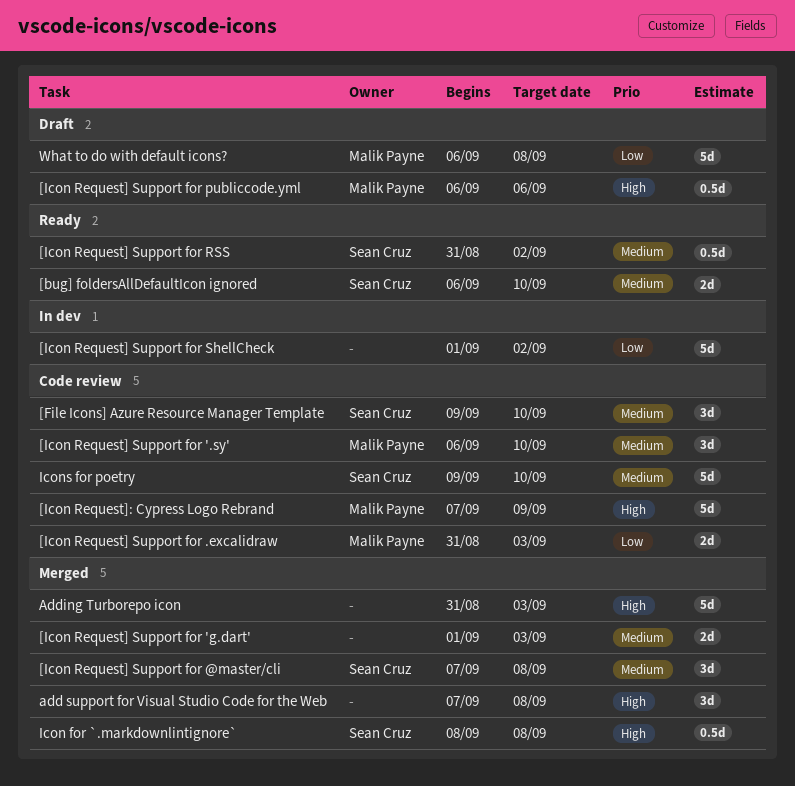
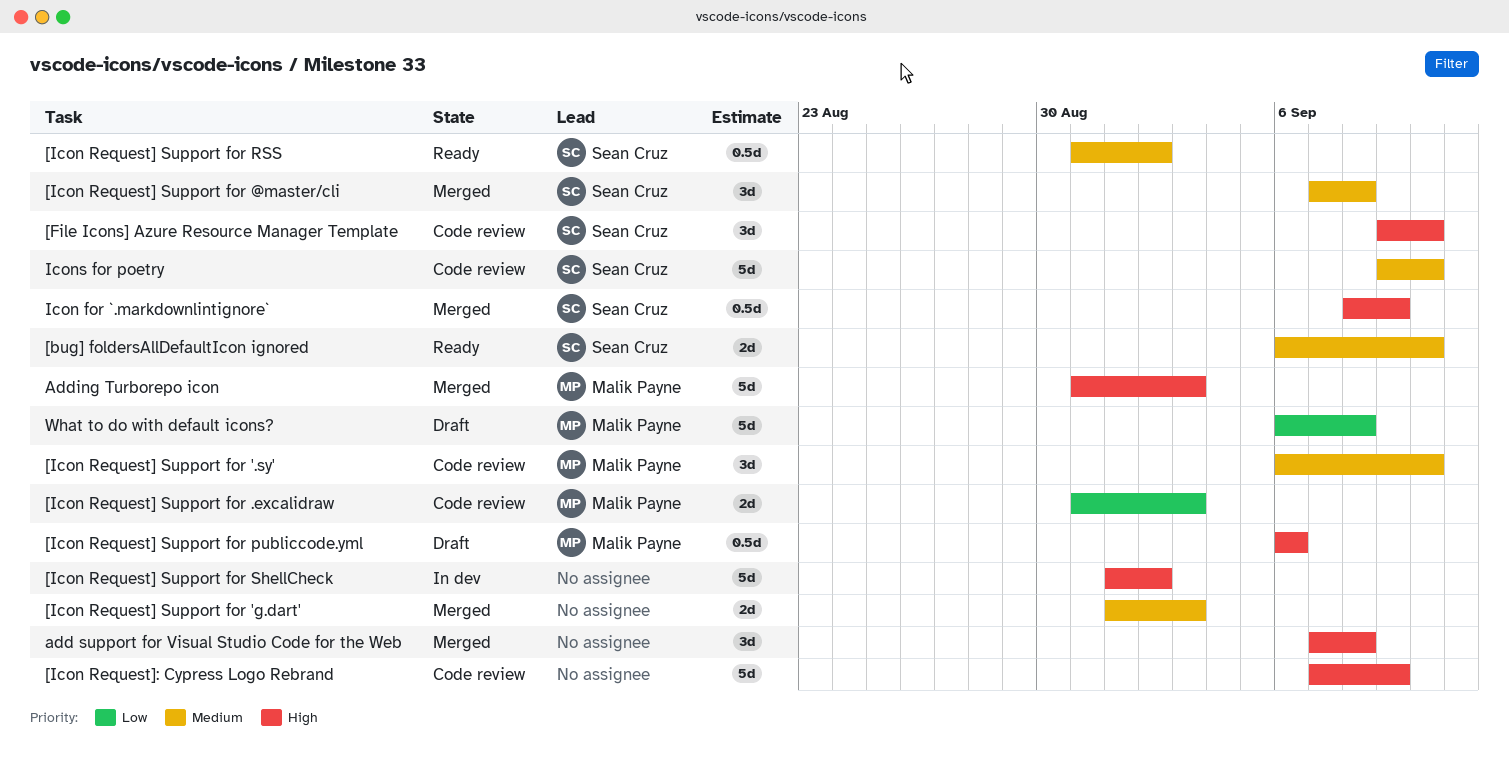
[File Icons] Azure Resource Manager Template, priority: Medium -> High
[Icon Request] Support for ShellCheck, priority: Low -> High
[Icon Request]: Cypress Logo Rebrand, owner: Malik Payne -> none
Adding Turborepo icon, owner: none -> Malik Payne
Icon for `.markdownlintignore`, due: Sep 8 -> Sep 9

